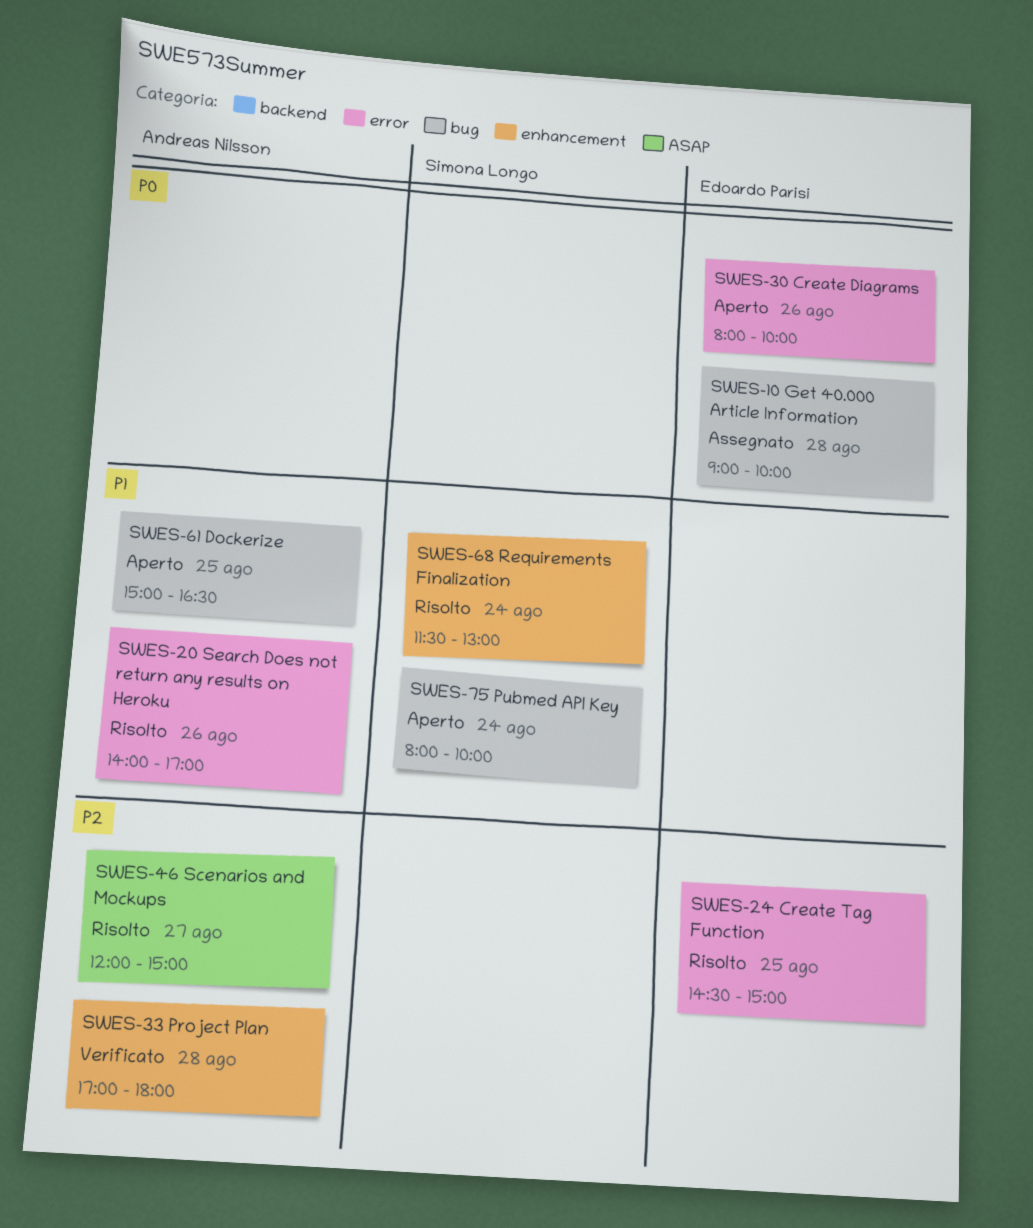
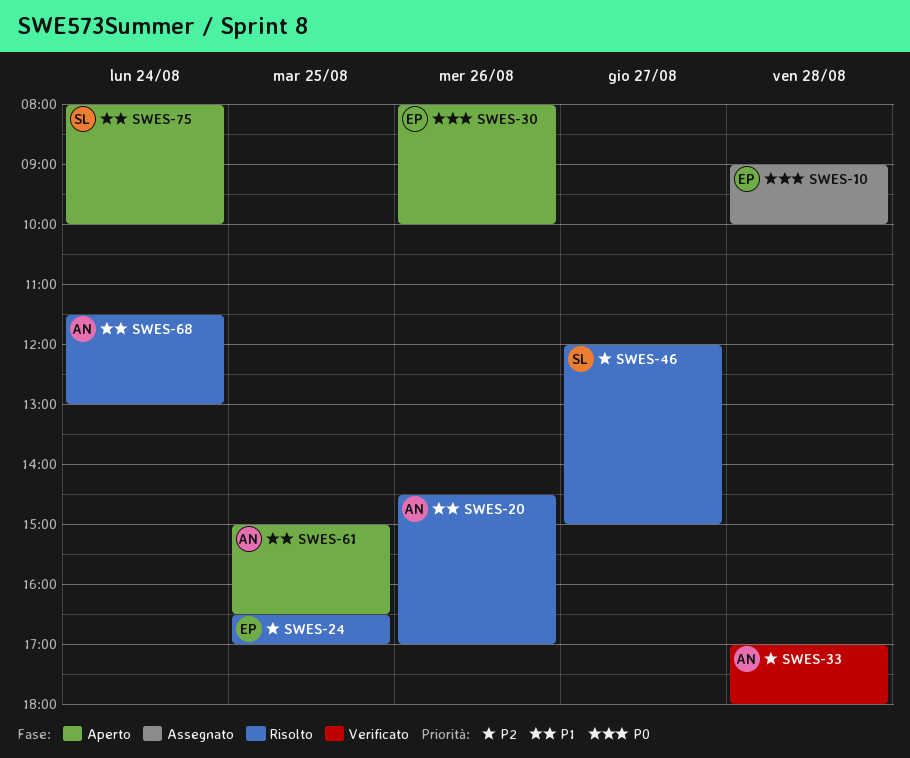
SWES-20, begins: 14:00 -> 14:30
SWES-24, begins: 14:30 -> 16:30
SWES-24, ends: 15:00 -> 17:00
SWES-46, owner: Andreas Nilsson -> Simona Longo
SWES-68, owner: Simona Longo -> Andreas Nilsson

